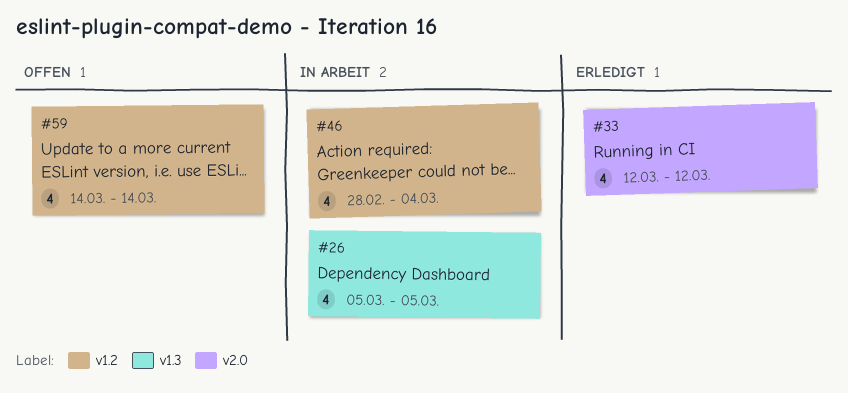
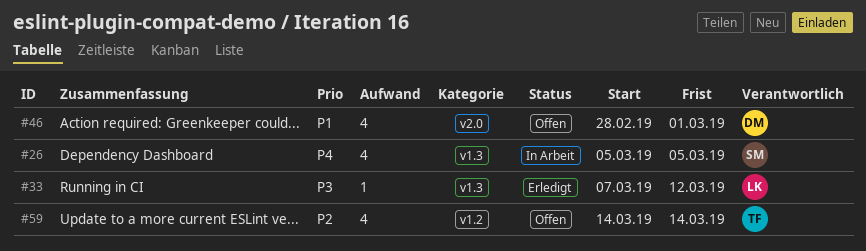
#33, label: v2.0 -> v1.3
#33, estimate: 4 -> 1
#33, start: Mar 12 -> Mar 7
#46, status: In Arbeit -> Offen
#46, label: v1.2 -> v2.0
#46, due: Mar 4 -> Mar 1

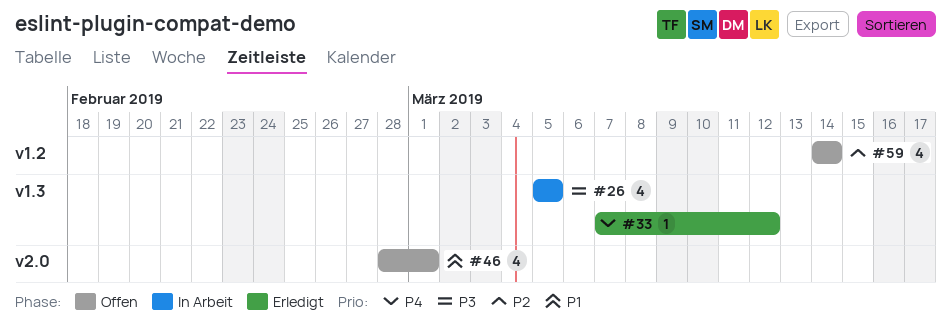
#26, priority: P4 -> P3
#33, priority: P3 -> P4

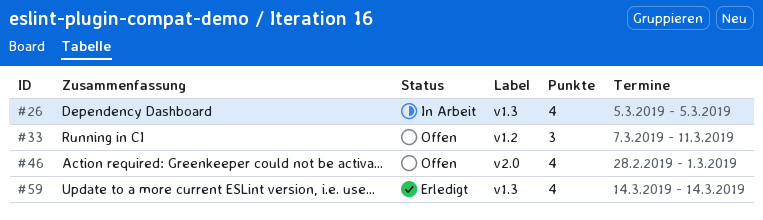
#33, status: Erledigt -> Offen
#33, label: v1.3 -> v1.2
#33, estimate: 1 -> 3
#33, due: Mar 12 -> Mar 11
#59, status: Offen -> Erledigt
#59, label: v1.2 -> v1.3

